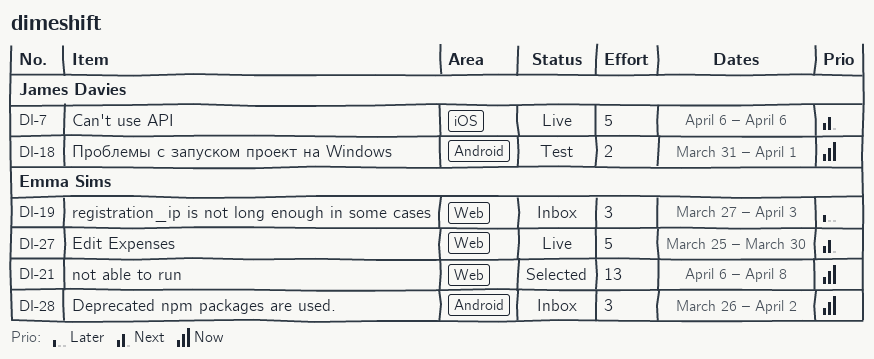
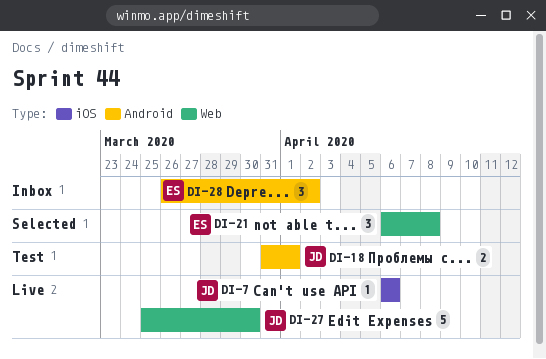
DI-7, estimate: 5 -> 1
DI-19: present -> none
DI-21, estimate: 13 -> 3
DI-27, owner: Emma Sims -> James Davies

